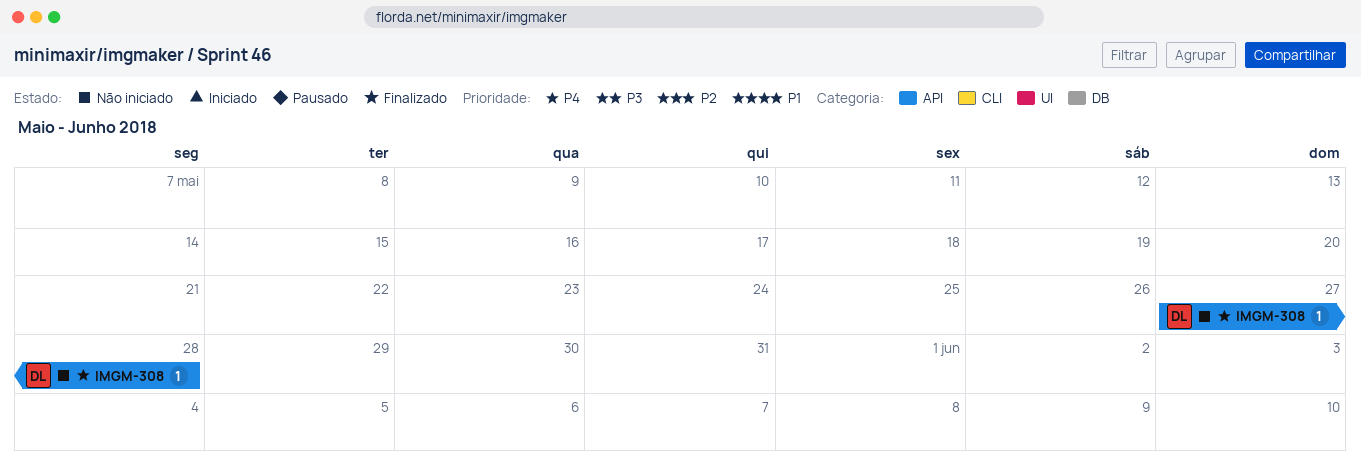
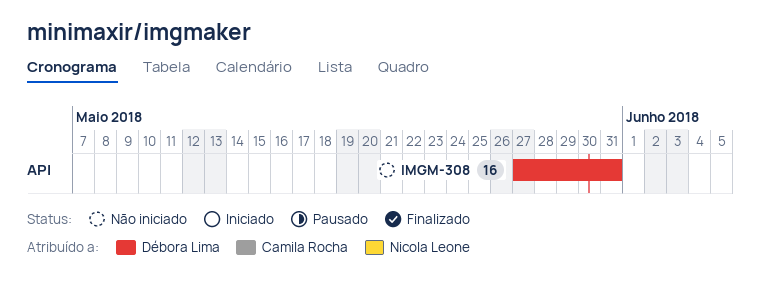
IMGM-308, estimate: 1 -> 16
IMGM-308, due: May 28 -> May 31

